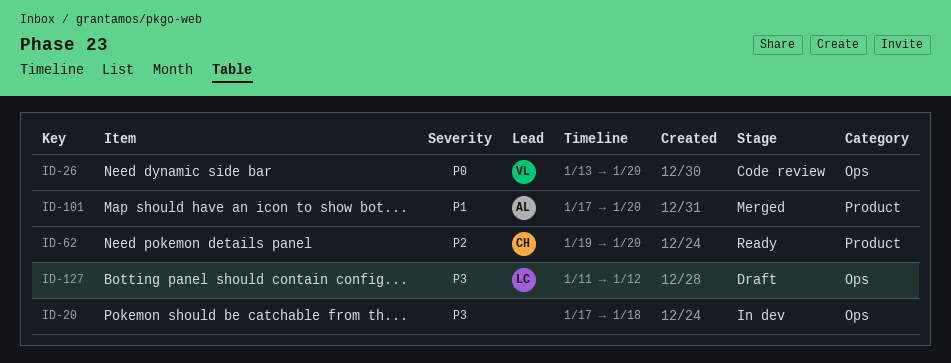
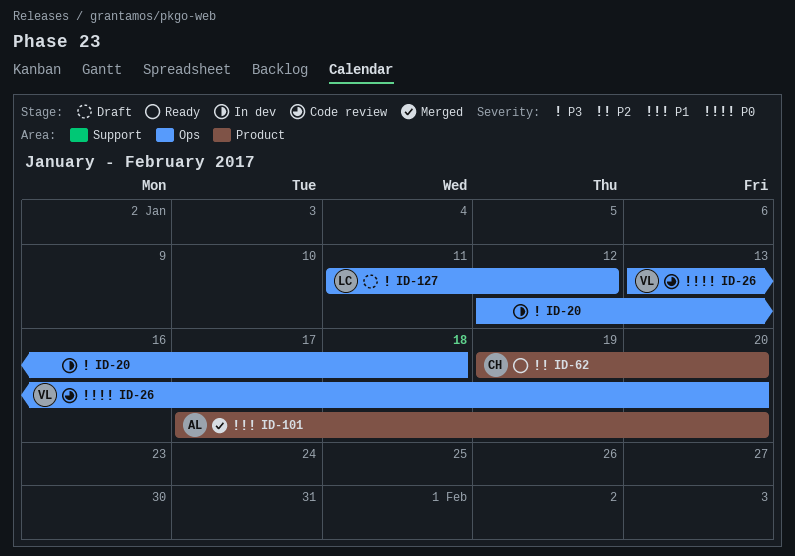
ID-20, start: Jan 17 -> Jan 12

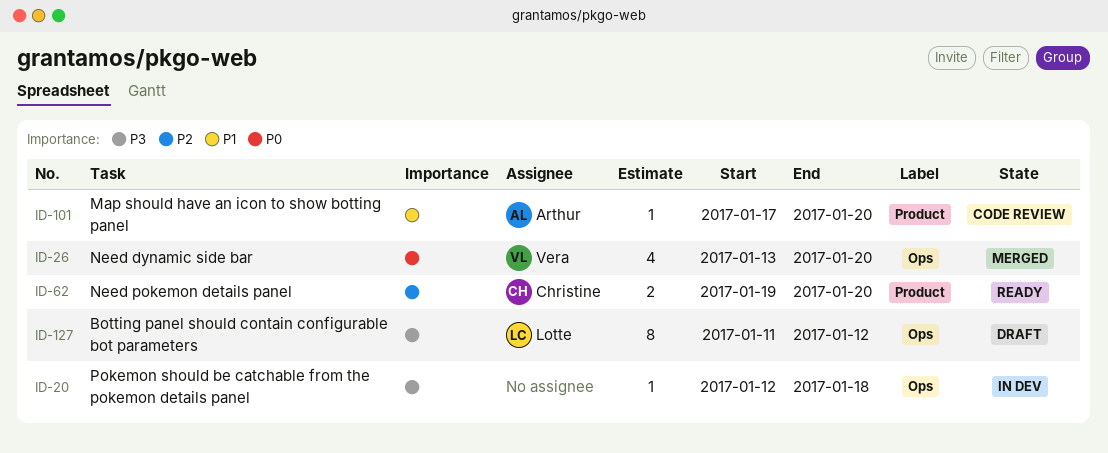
ID-26, status: Code review -> Merged
ID-101, status: Merged -> Code review

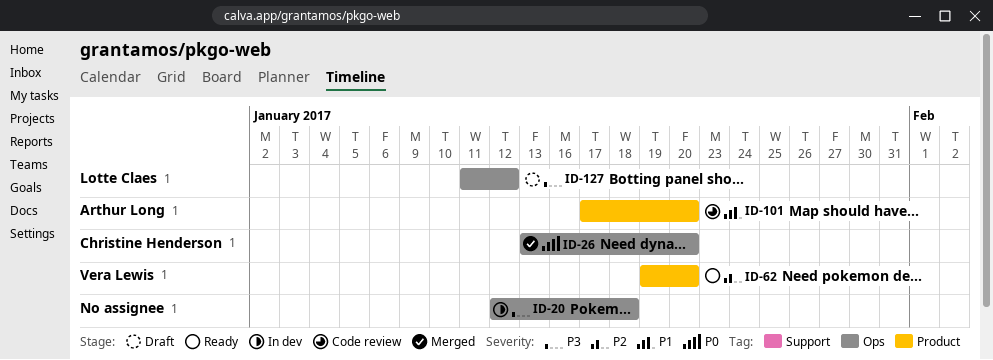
ID-26, owner: Vera Lewis -> Christine Henderson
ID-62, owner: Christine Henderson -> Vera Lewis

